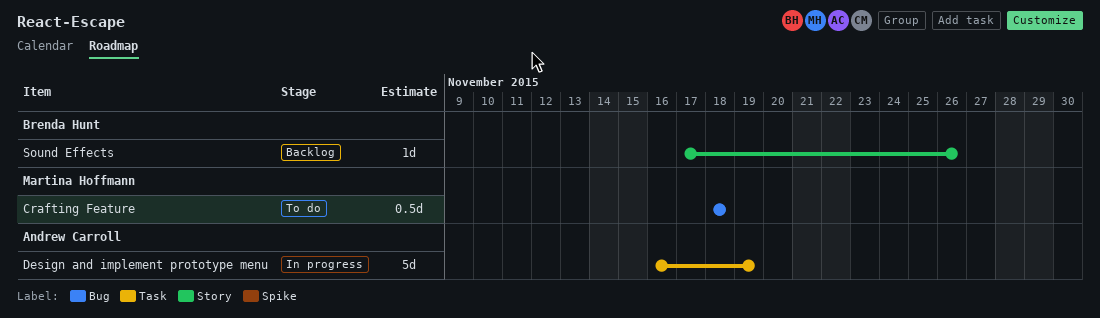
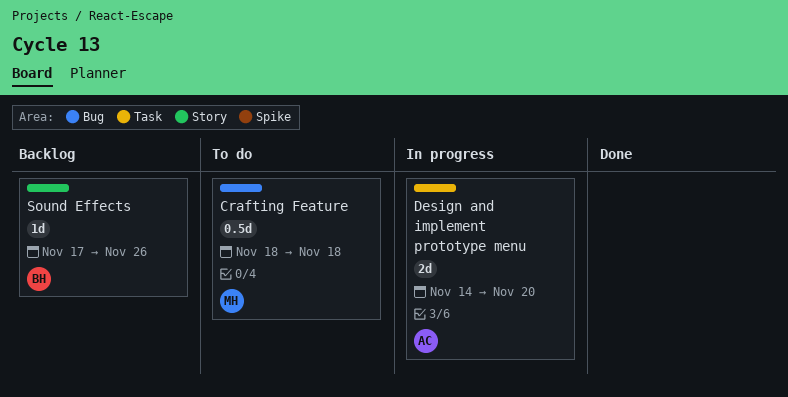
Design and implement prototype menu, estimate: 5d -> 2d
Design and implement prototype menu, start: Nov 16 -> Nov 14
Design and implement prototype menu, due: Nov 19 -> Nov 20

